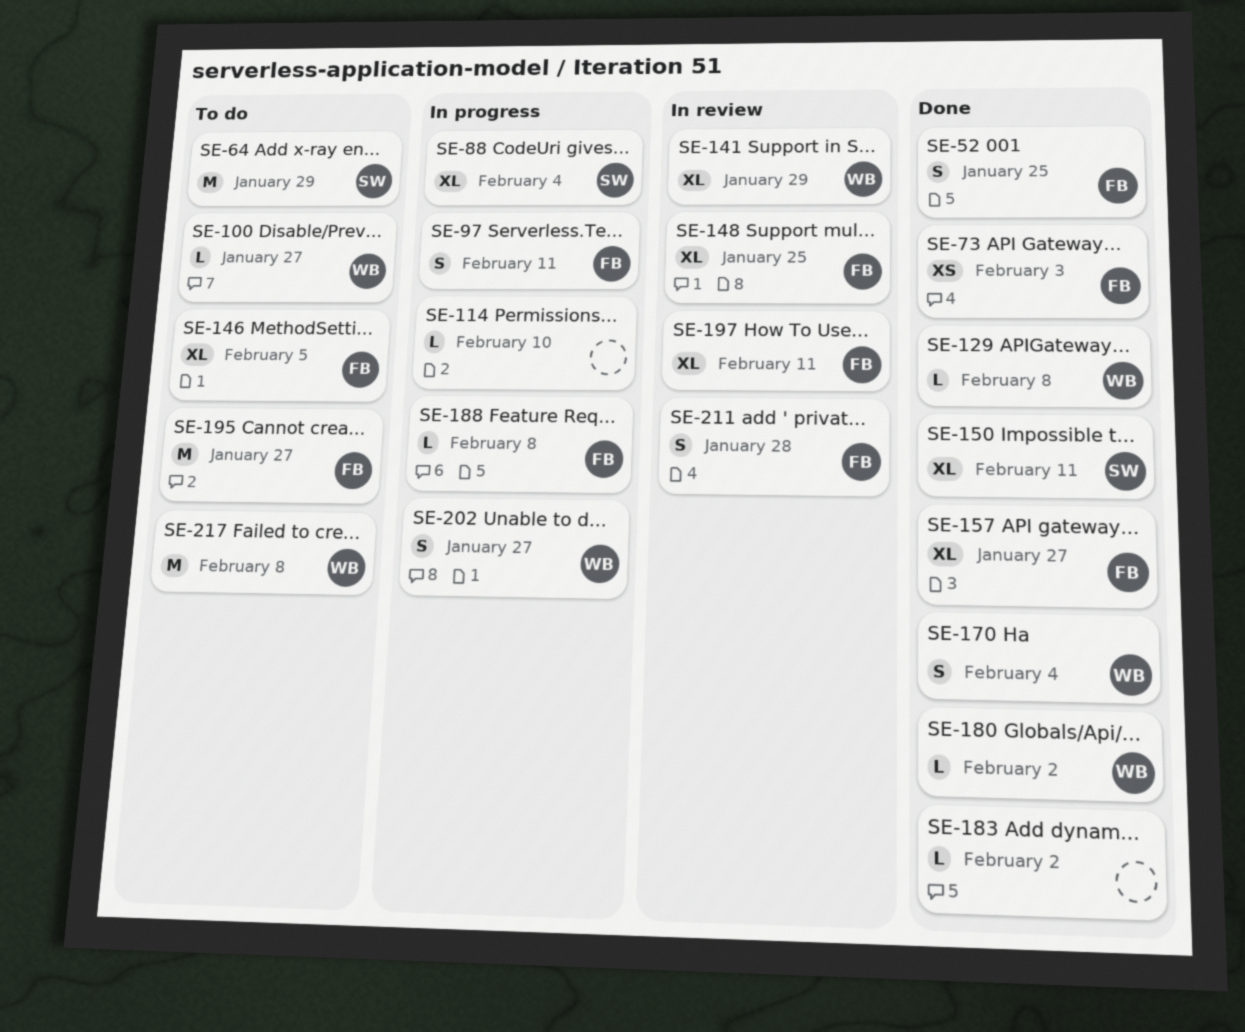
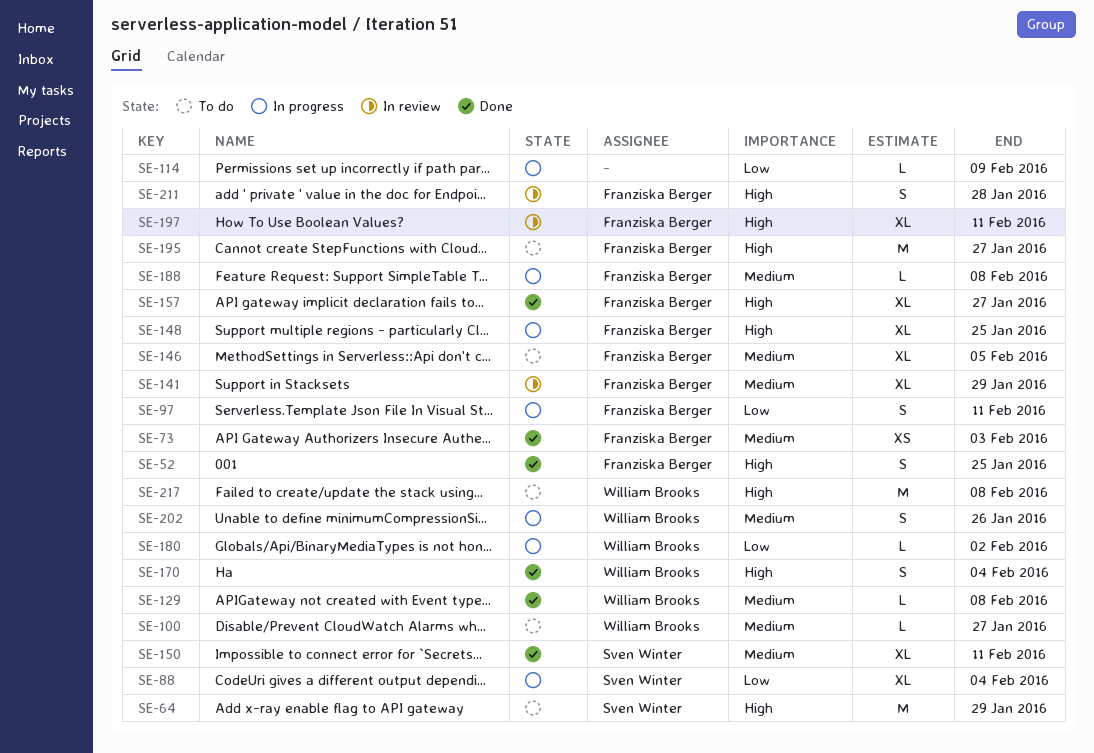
SE-114, due: Feb 10 -> Feb 9
SE-141, owner: William Brooks -> Franziska Berger
SE-148, status: In review -> In progress
SE-180, status: Done -> In progress
SE-183: present -> none
SE-202, due: Jan 27 -> Jan 26

